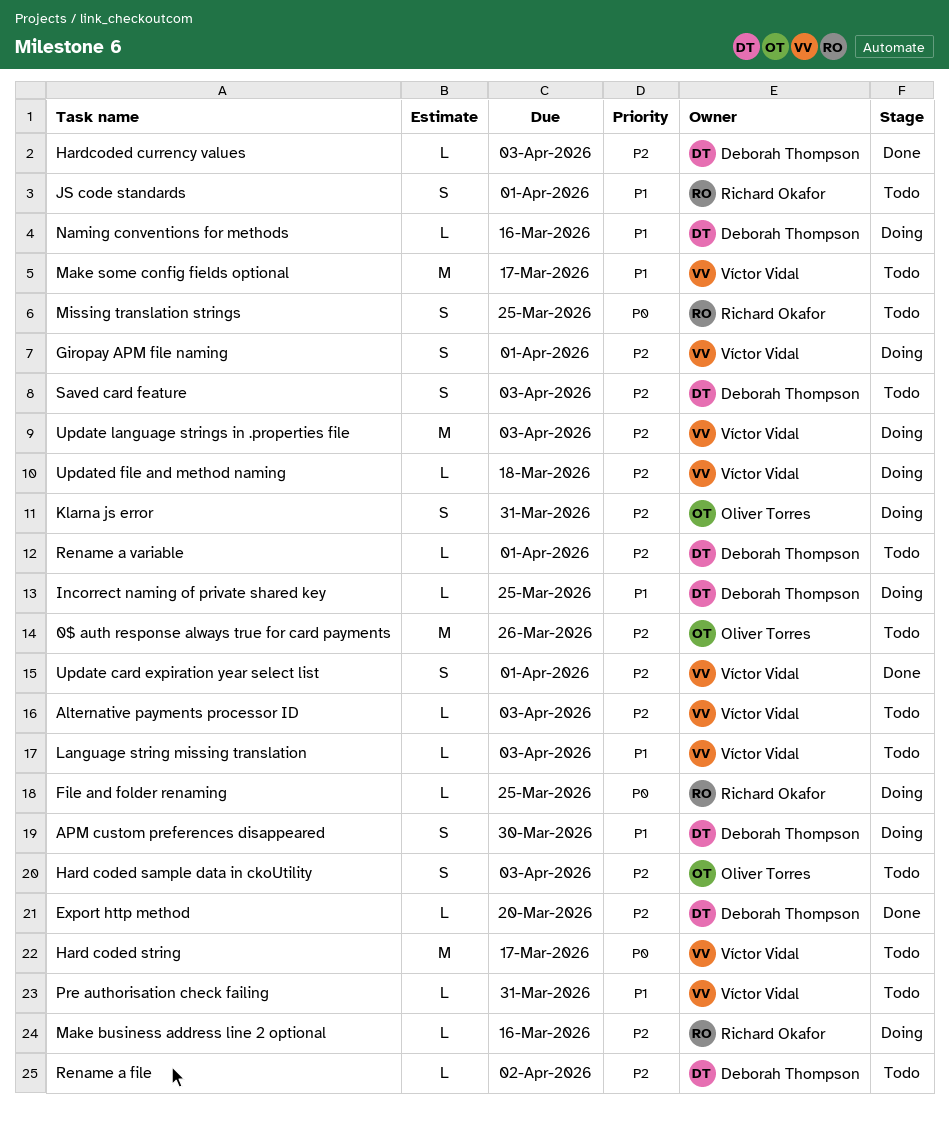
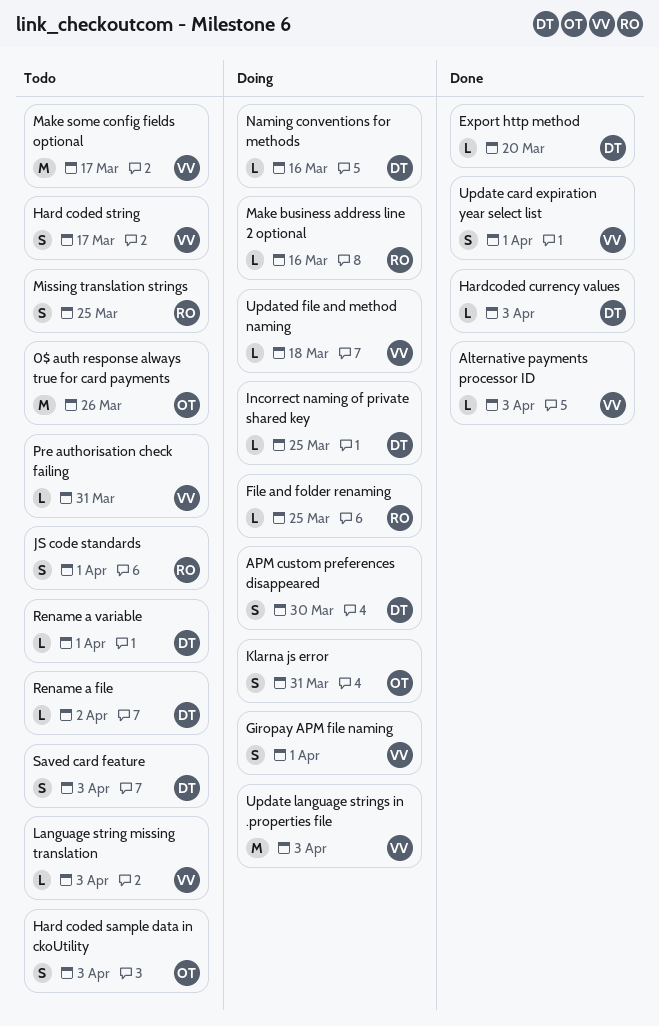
Alternative payments processor ID, status: Todo -> Done
Hard coded string, estimate: M -> S

